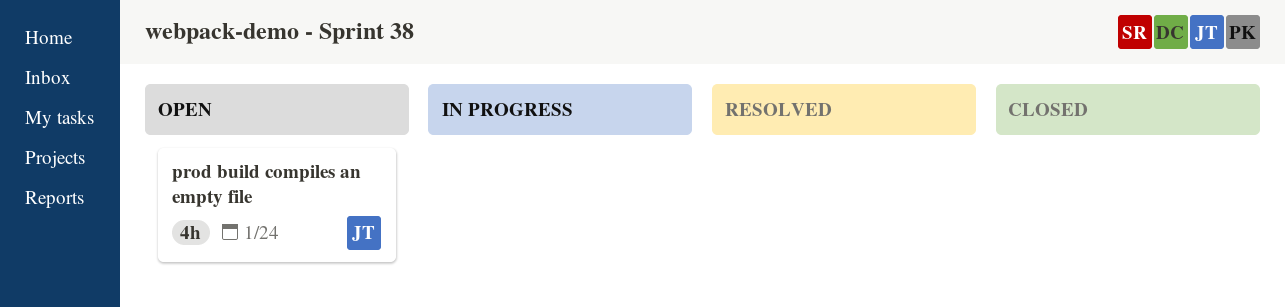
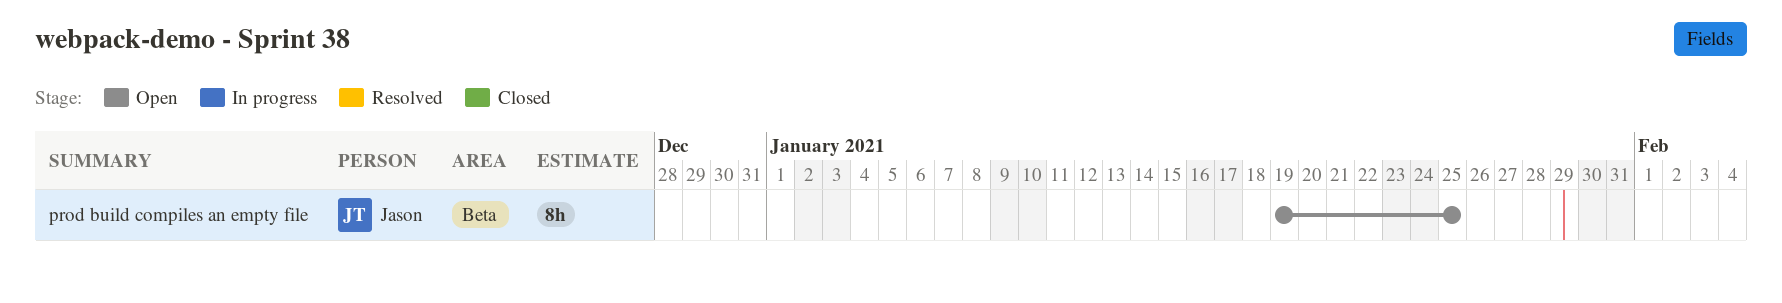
prod build compiles an empty file, estimate: 4h -> 8h
prod build compiles an empty file, due: Jan 24 -> Jan 25

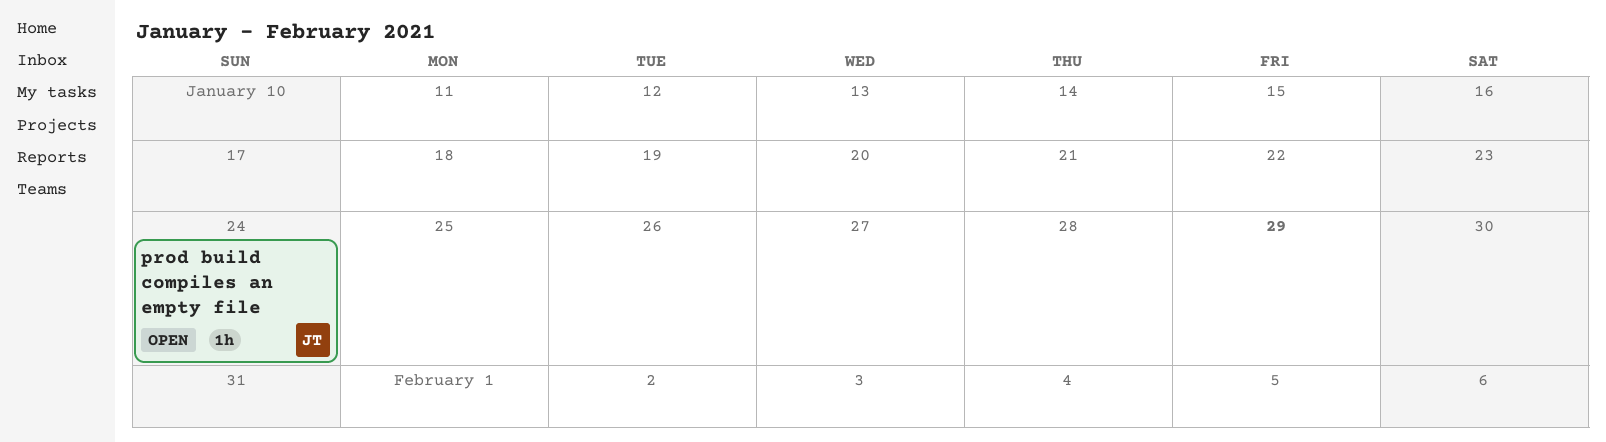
prod build compiles an empty file, estimate: 8h -> 1h
prod build compiles an empty file, due: Jan 25 -> Jan 24

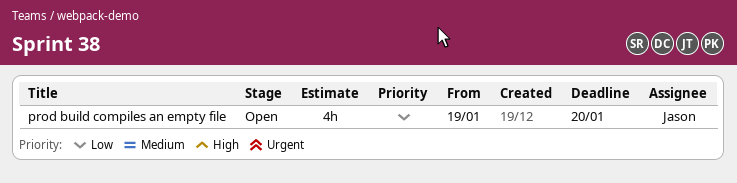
prod build compiles an empty file, estimate: 1h -> 4h
prod build compiles an empty file, due: Jan 24 -> Jan 20

